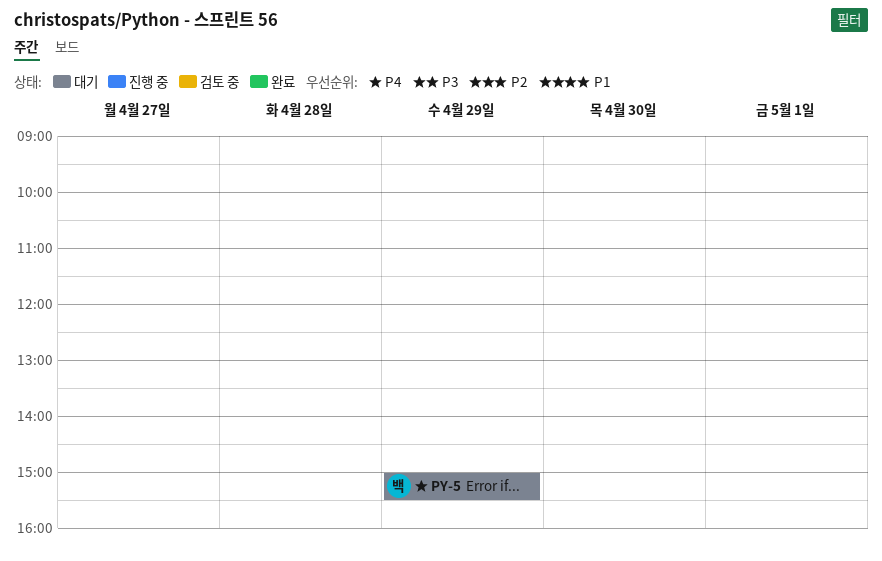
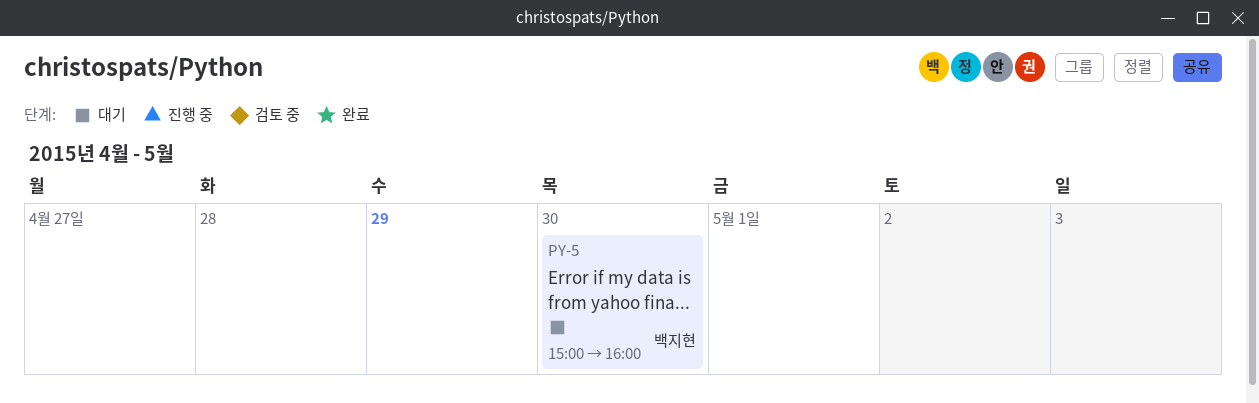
PY-5, day: Apr 29 -> Apr 30
PY-5, ends: 15:30 -> 16:00

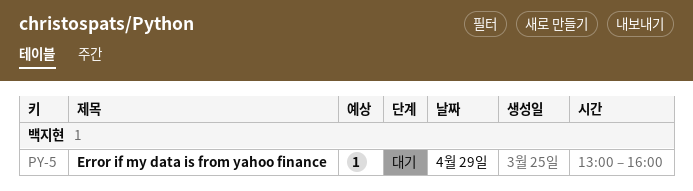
PY-5, day: Apr 30 -> Apr 29
PY-5, begins: 15:00 -> 13:00

